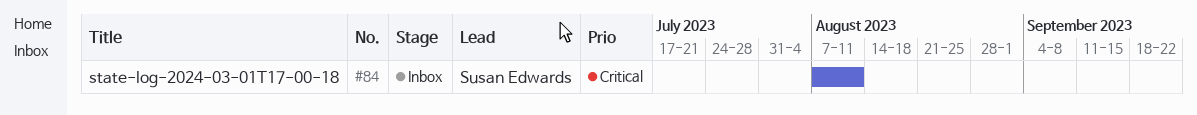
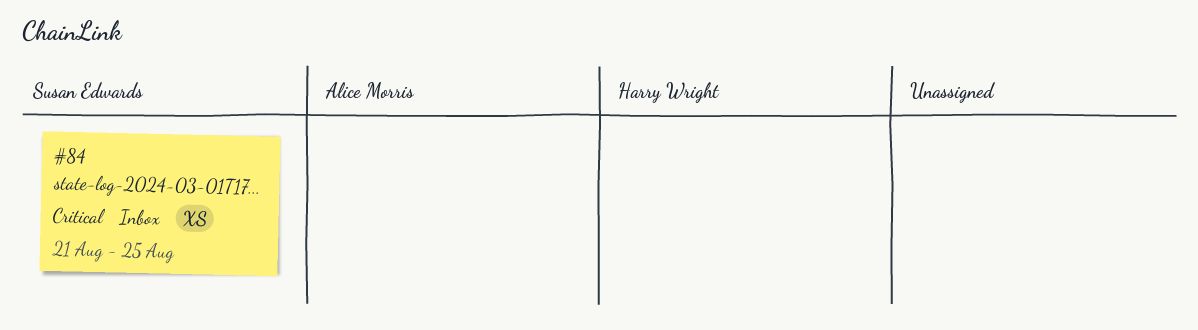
#84, start: Aug 7 -> Aug 21
#84, due: Aug 11 -> Aug 25

